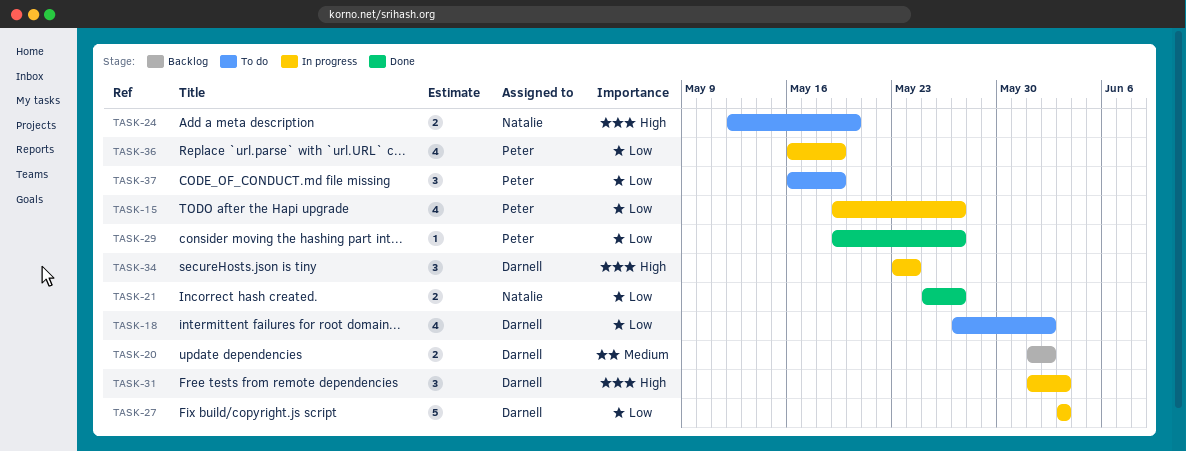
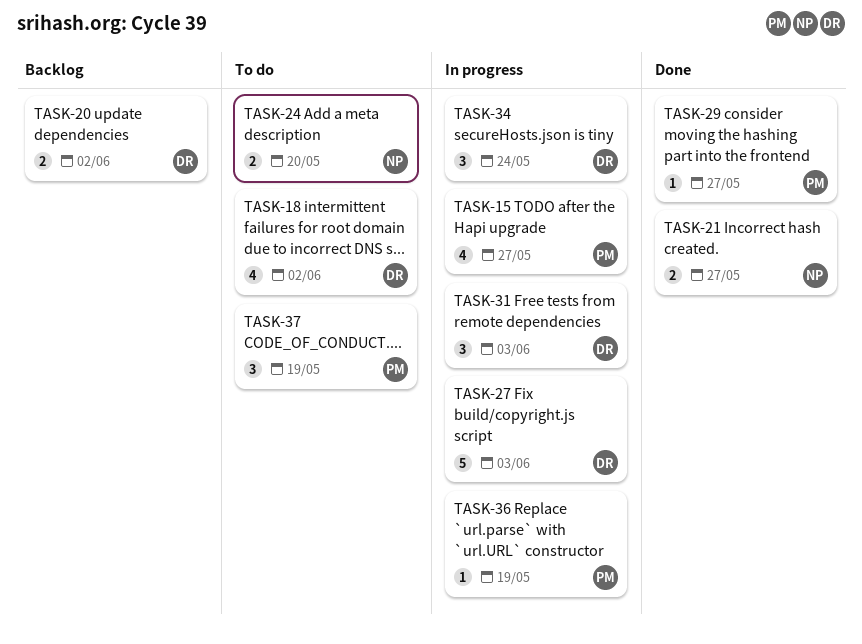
TASK-36, estimate: 4 -> 1

